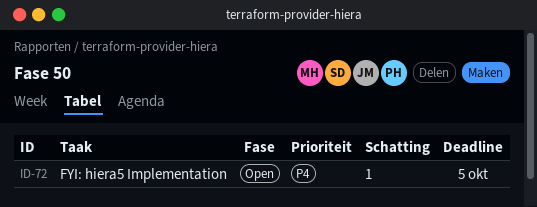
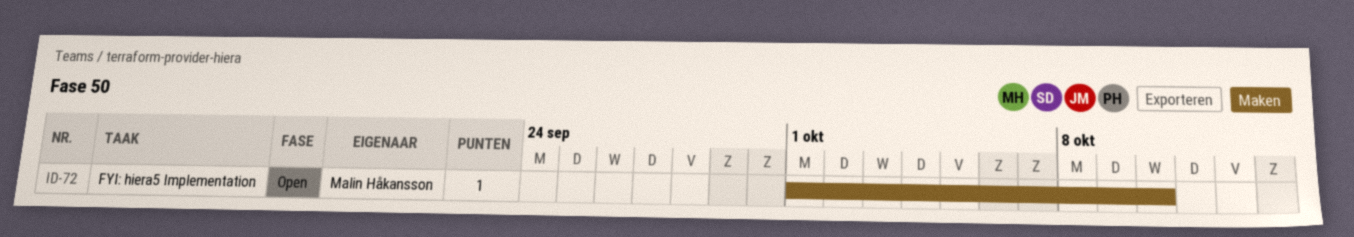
ID-72, due: Oct 5 -> Oct 10

